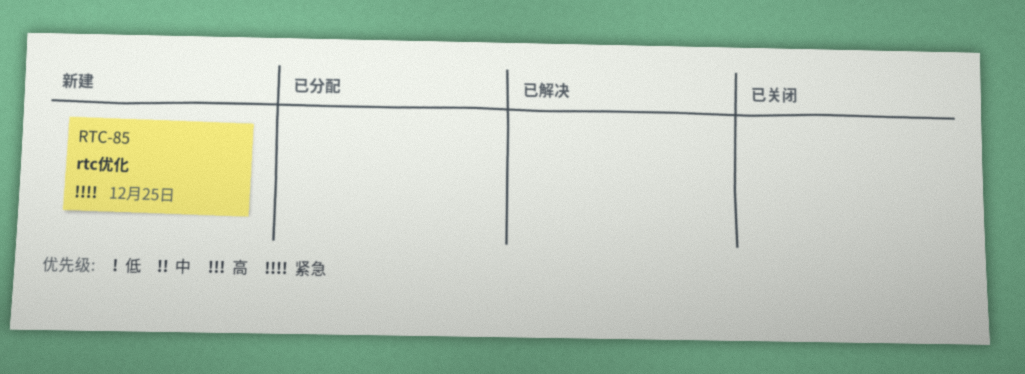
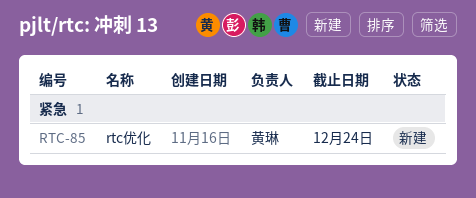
RTC-85, due: Dec 25 -> Dec 24

